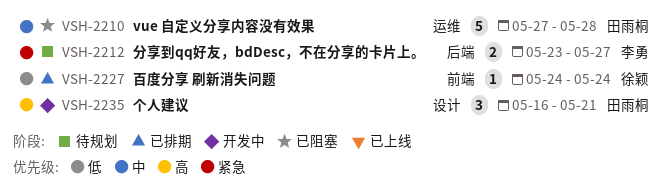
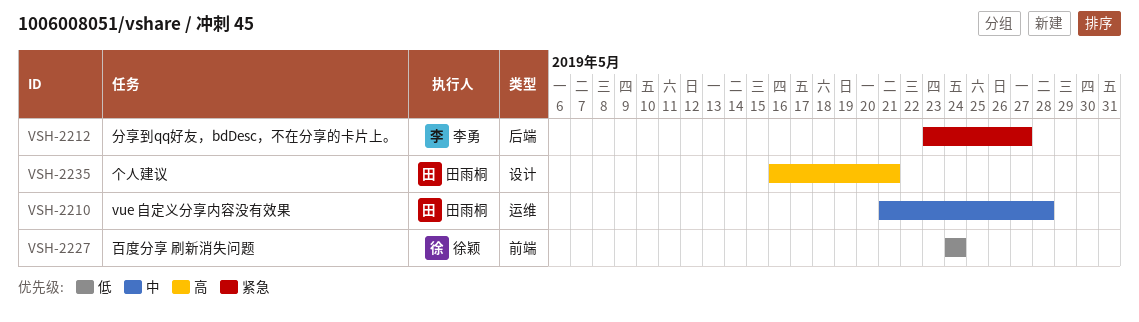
VSH-2210, start: May 27 -> May 21

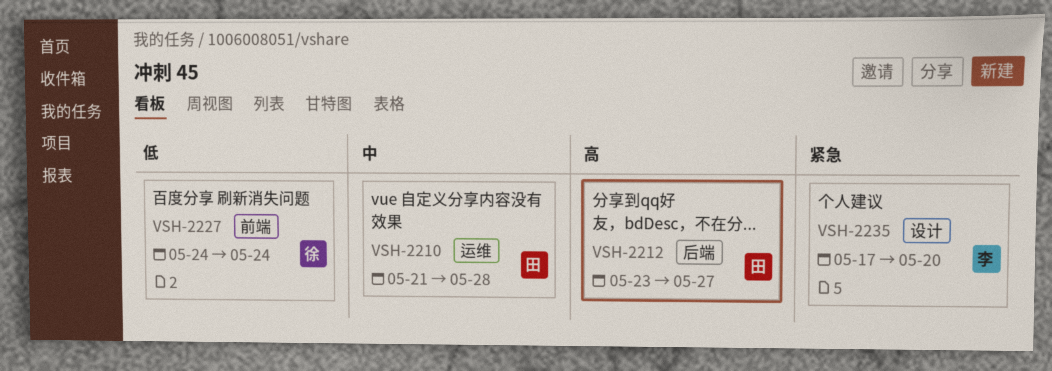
VSH-2212, owner: 李勇 -> 田雨桐
VSH-2212, priority: 紧急 -> 高
VSH-2235, owner: 田雨桐 -> 李勇
VSH-2235, priority: 高 -> 紧急
VSH-2235, start: May 16 -> May 17
VSH-2235, due: May 21 -> May 20

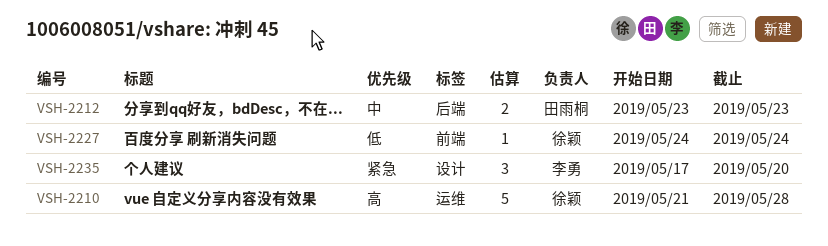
VSH-2210, owner: 田雨桐 -> 徐颖
VSH-2210, priority: 中 -> 高
VSH-2212, priority: 高 -> 中
VSH-2212, due: May 27 -> May 23

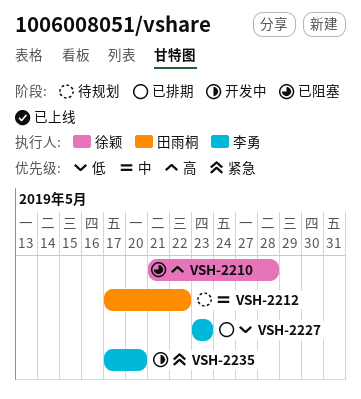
VSH-2212, start: May 23 -> May 17
VSH-2212, due: May 23 -> May 22
VSH-2227, owner: 徐颖 -> 李勇
VSH-2227, start: May 24 -> May 23
VSH-2227, due: May 24 -> May 23

